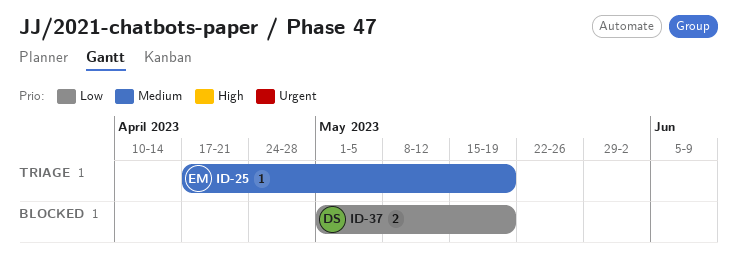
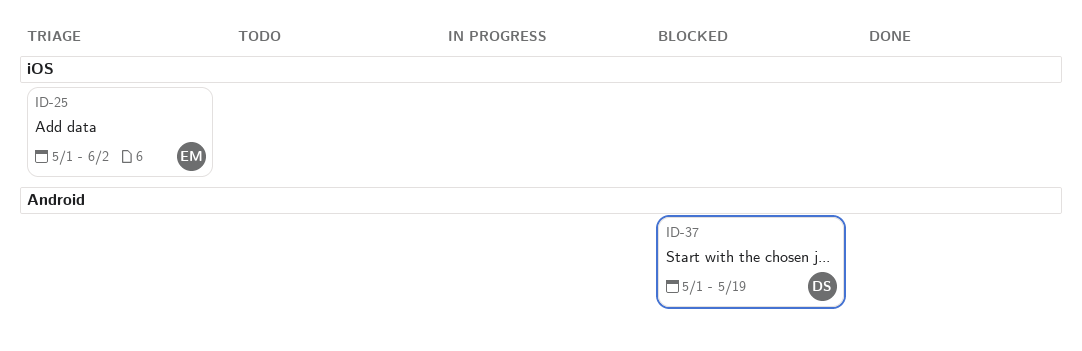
ID-25, start: Apr 17 -> May 1
ID-25, due: May 19 -> Jun 2

